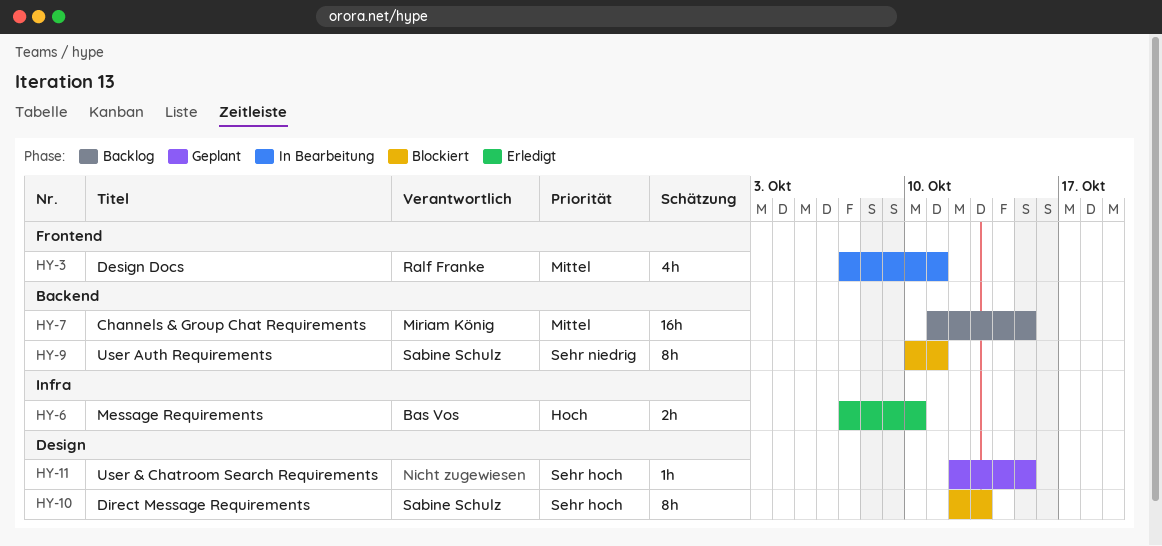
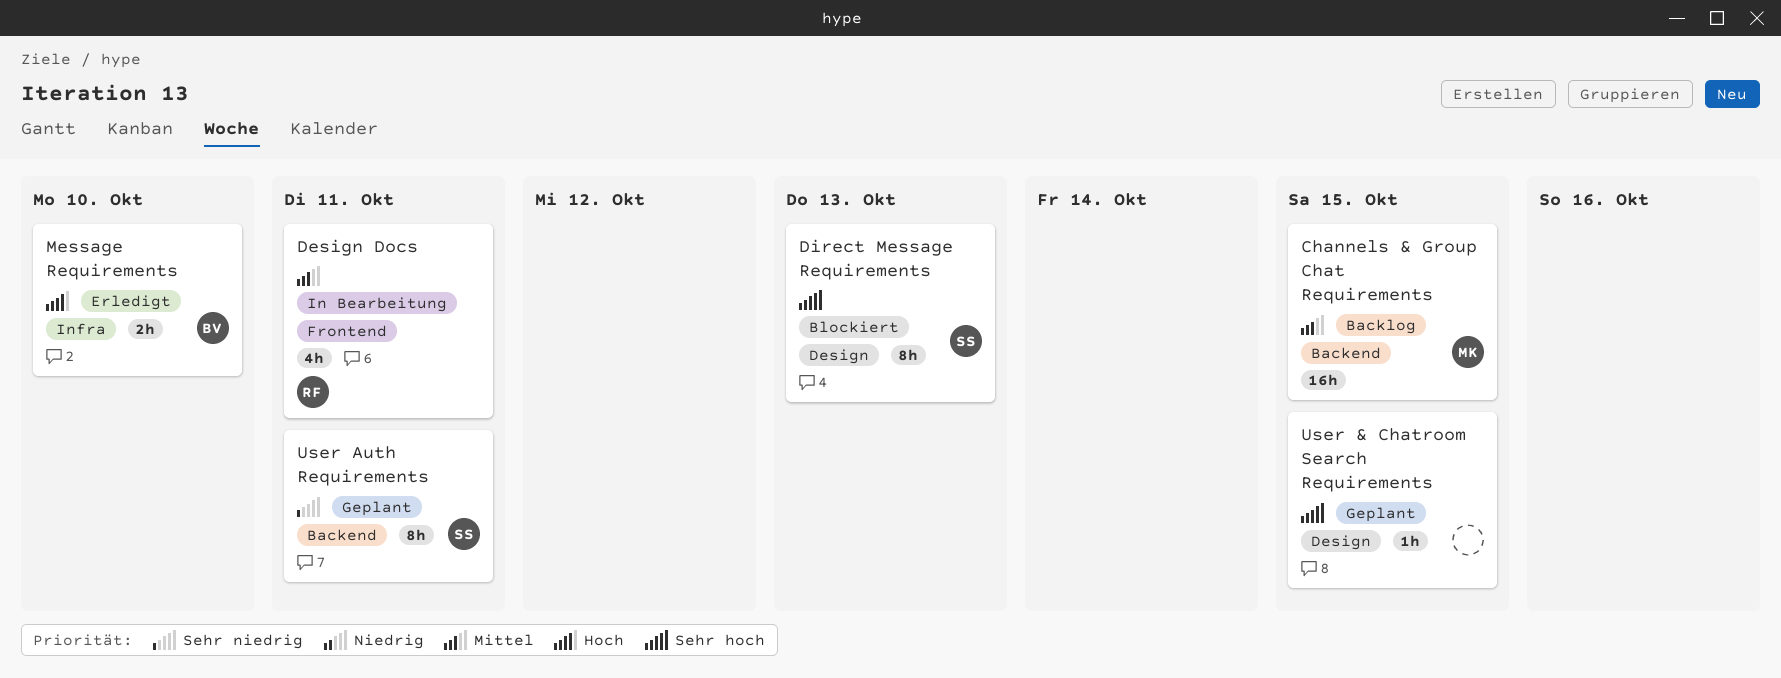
User Auth Requirements, status: Blockiert -> Geplant

